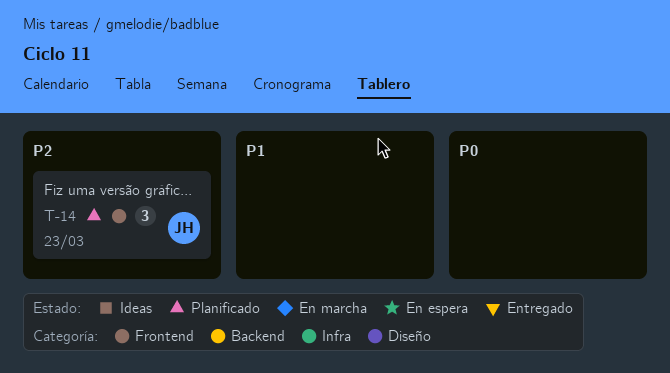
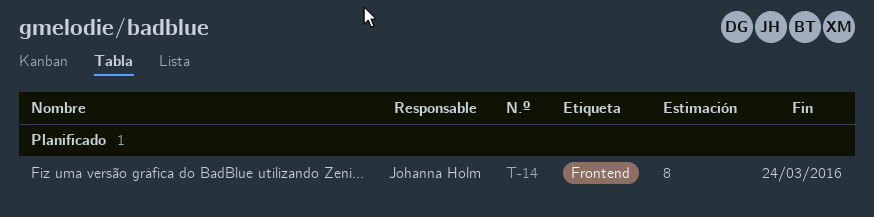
T-14, estimate: 3 -> 8
T-14, due: Mar 23 -> Mar 24

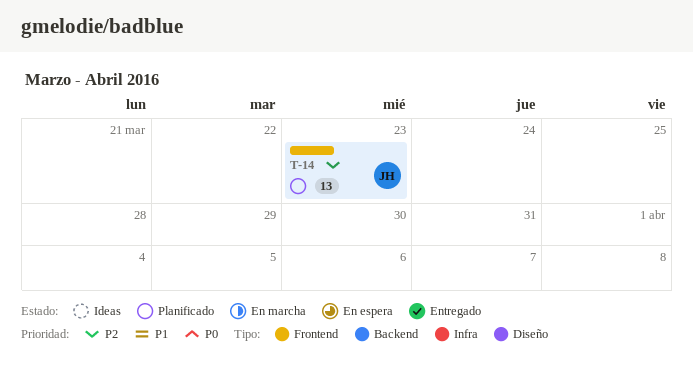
T-14, estimate: 8 -> 13
T-14, due: Mar 24 -> Mar 23

